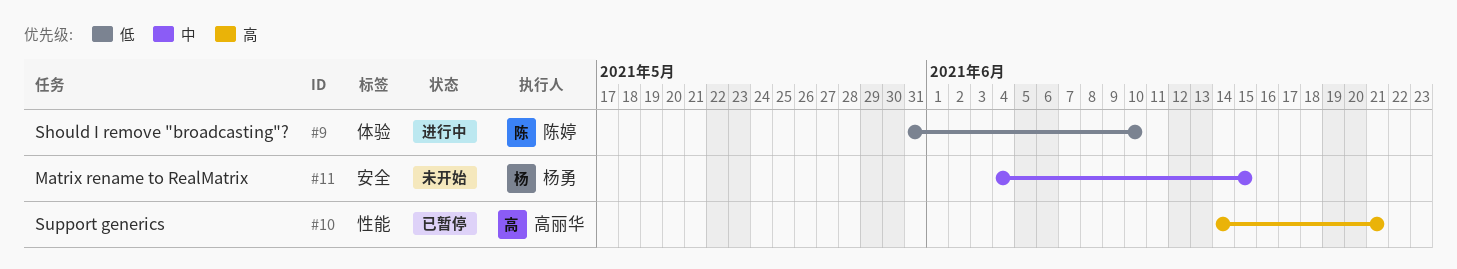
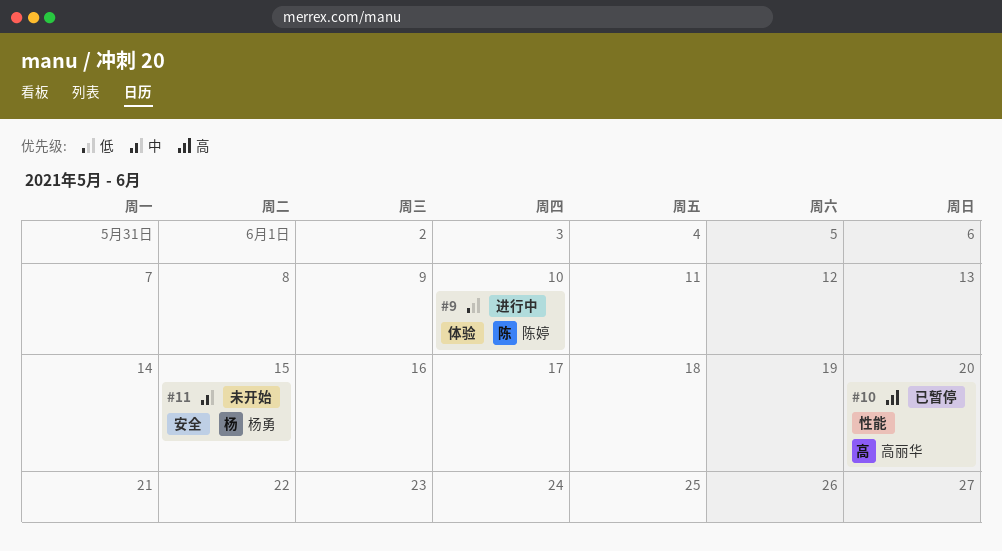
#10, due: Jun 21 -> Jun 20

